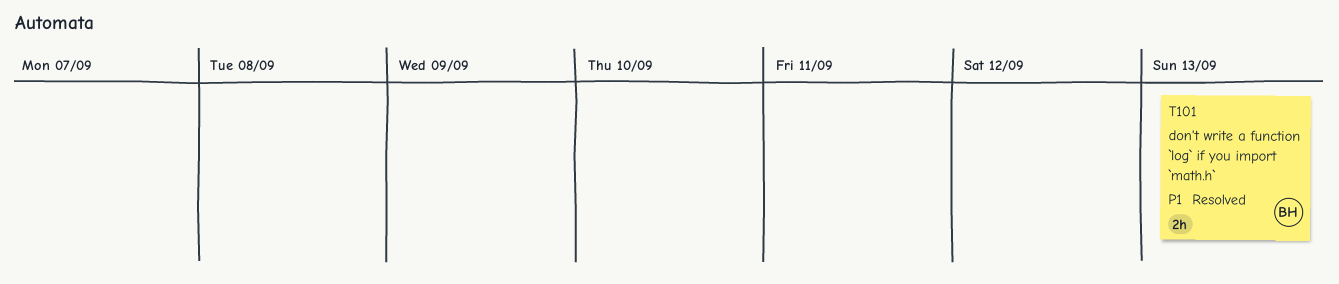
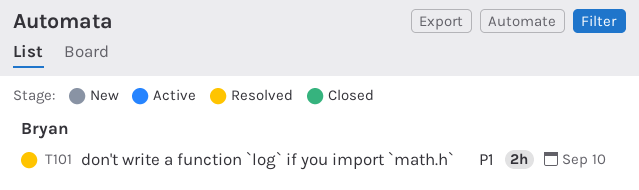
T101, due: Sep 13 -> Sep 10

